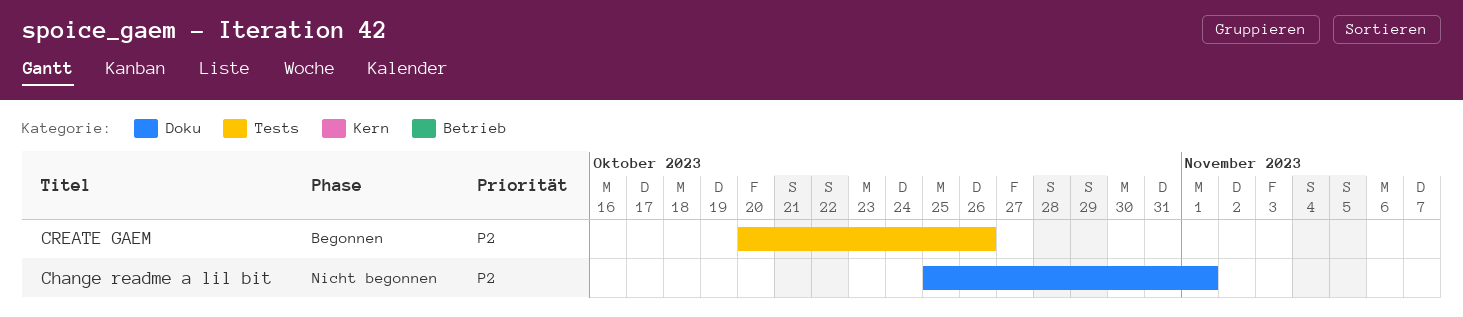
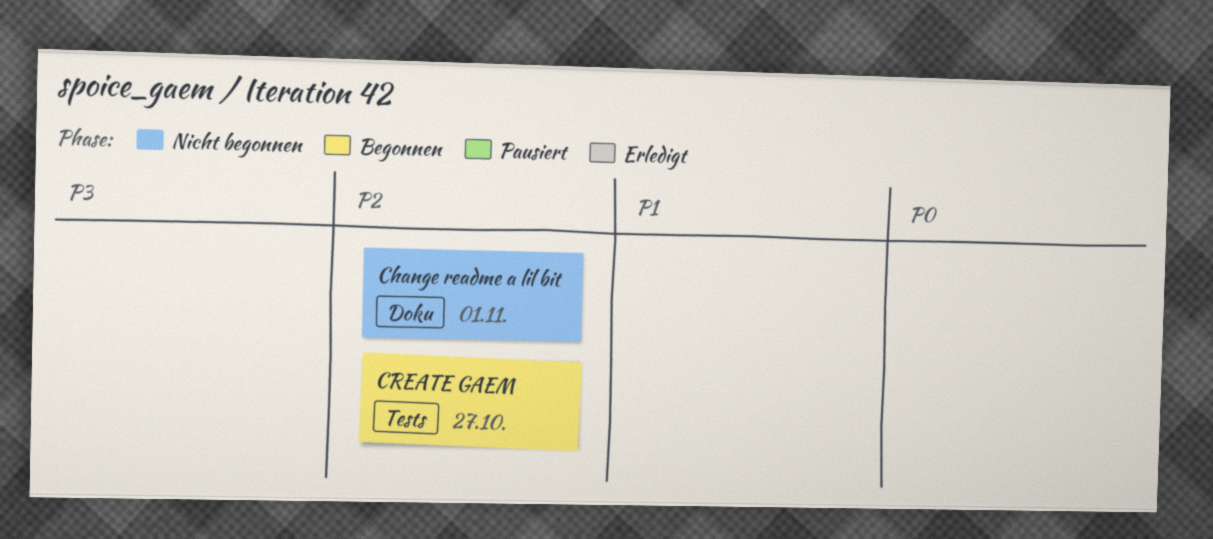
CREATE GAEM, due: Oct 26 -> Oct 27

